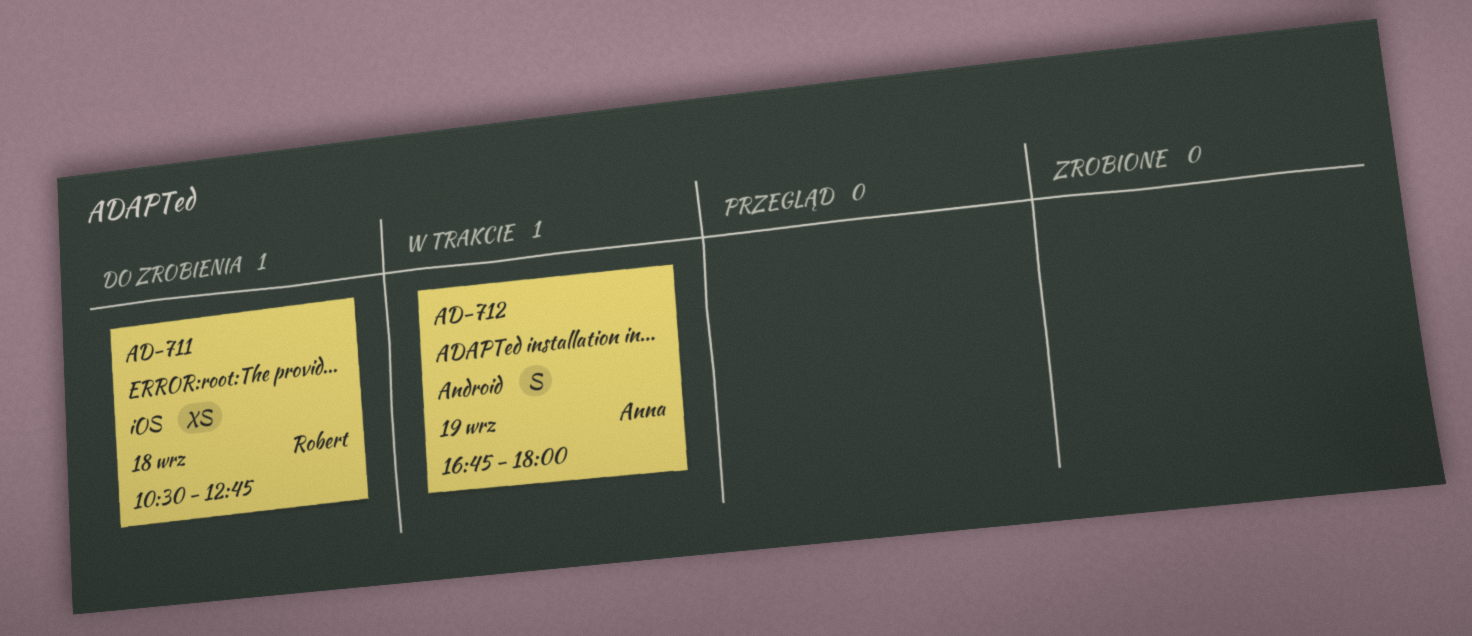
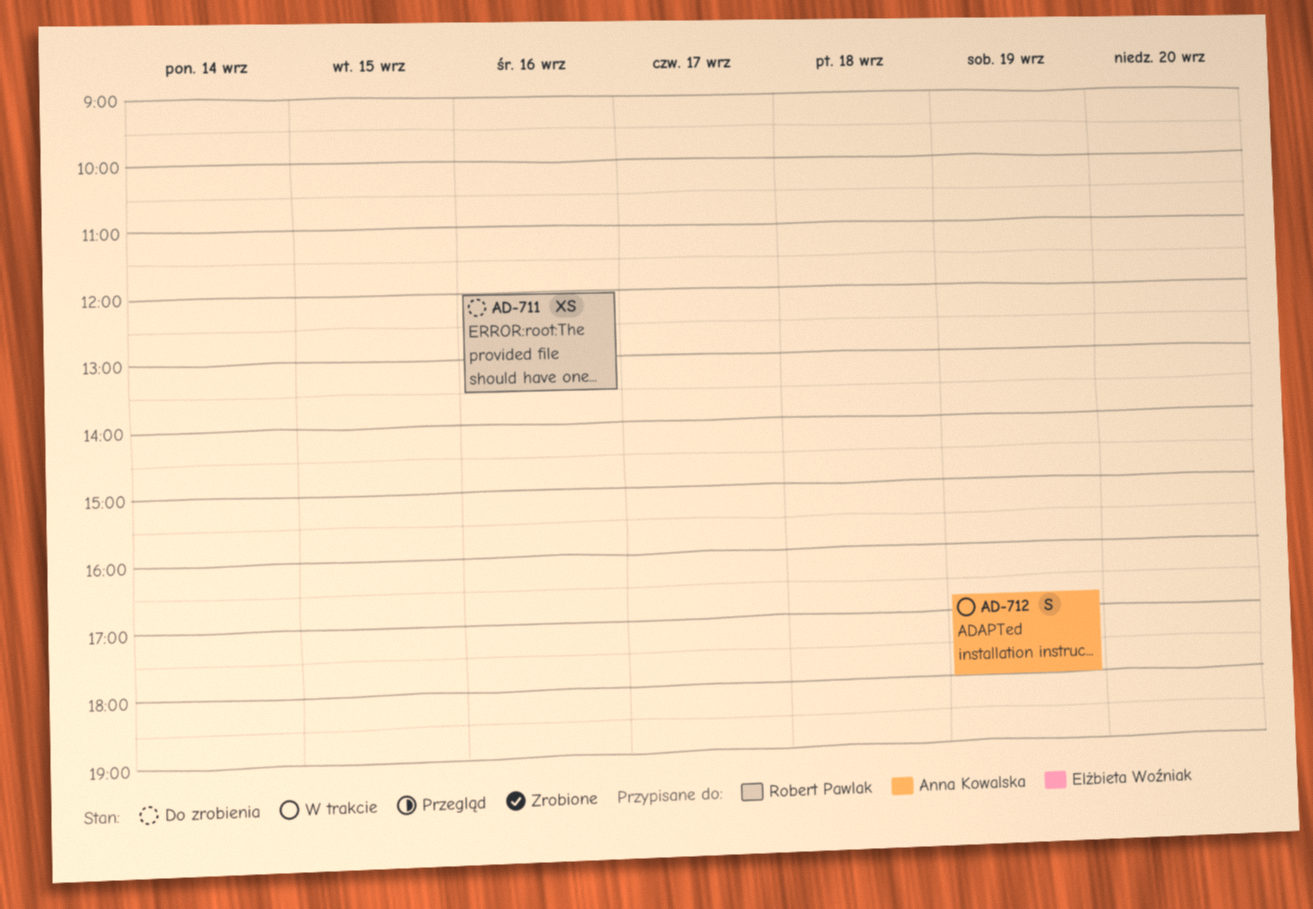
AD-711, day: Sep 18 -> Sep 16
AD-711, begins: 10:30 -> 12:00
AD-711, ends: 12:45 -> 13:30

